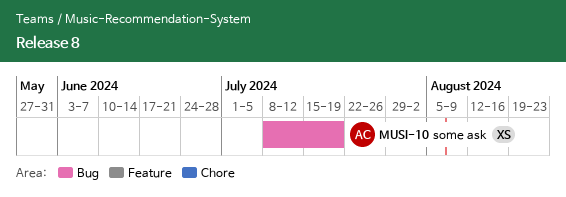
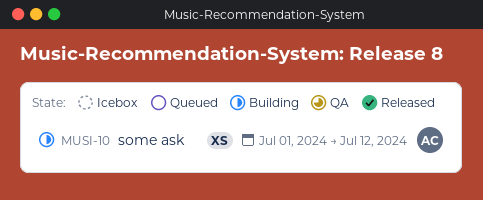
MUSI-10, start: Jul 8 -> Jul 1
MUSI-10, due: Jul 19 -> Jul 12

